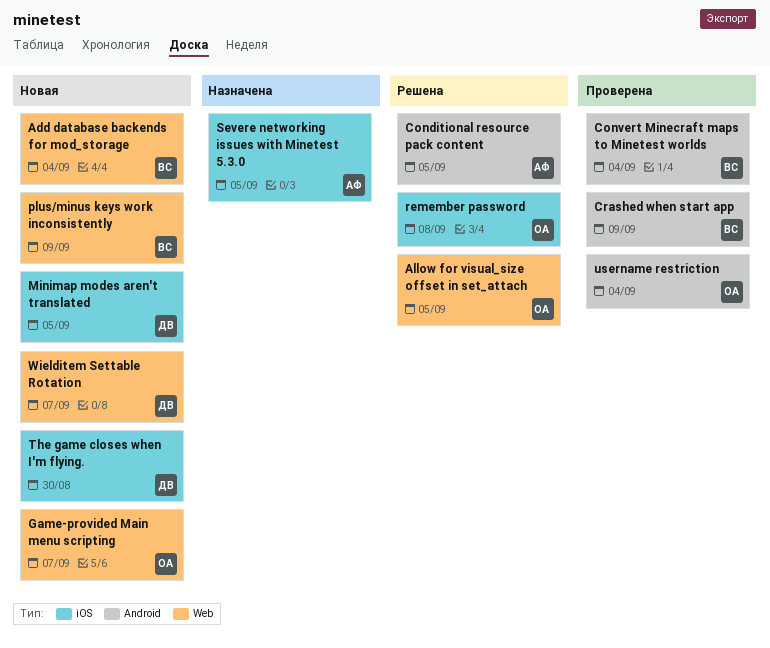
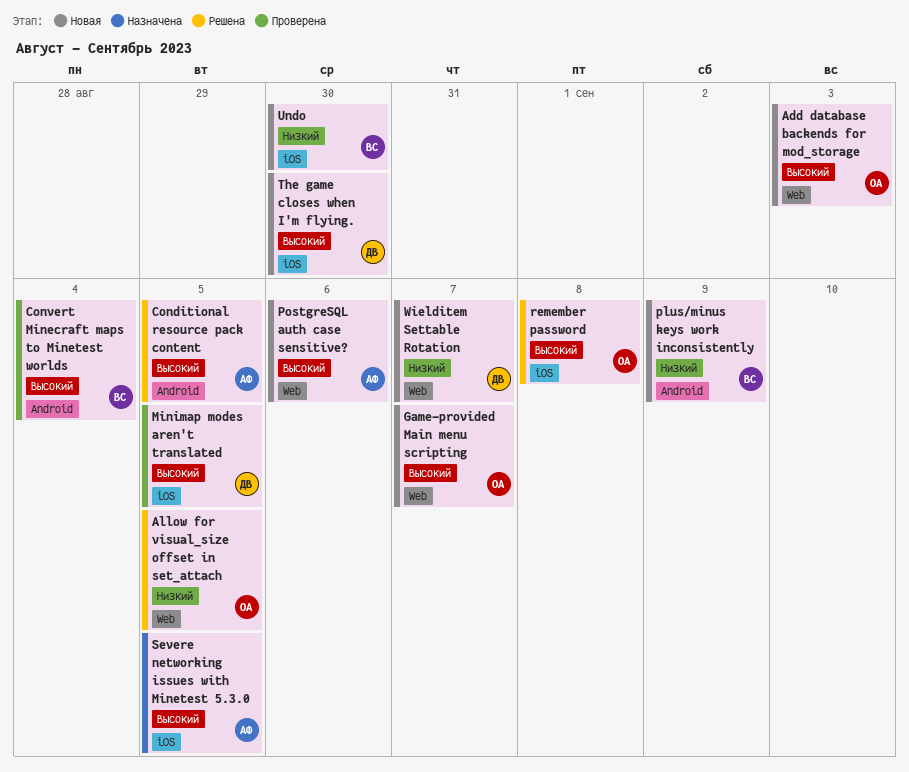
Add database backends for mod_storage, owner: ВС -> ОА
Add database backends for mod_storage, due: Sep 4 -> Sep 3
Crashed when start app: present -> none
Minimap modes aren't translated, status: Новая -> Проверена
plus/minus keys work inconsistently, label: Web -> Android
PostgreSQL auth case sensitive?: none -> present
Undo: none -> present
username restriction: present -> none

